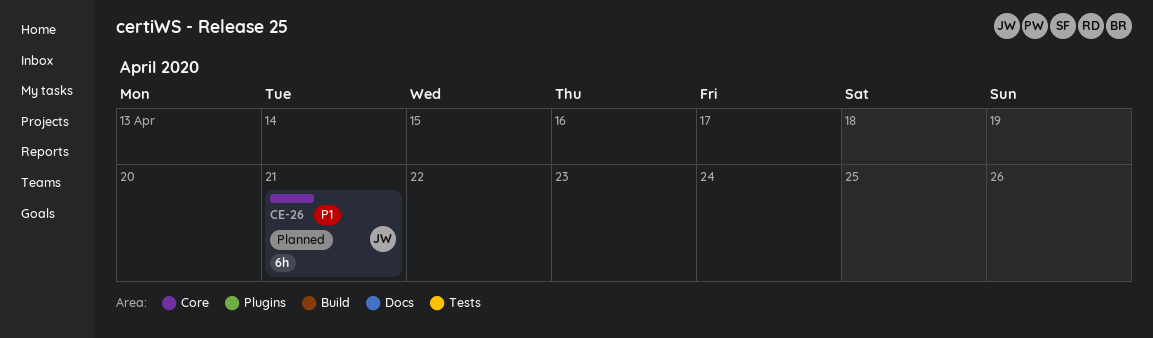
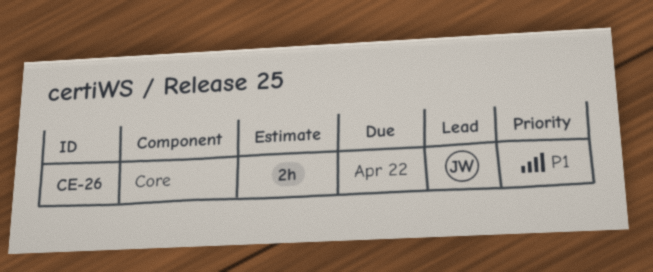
CE-26, estimate: 6h -> 2h
CE-26, due: Apr 21 -> Apr 22

